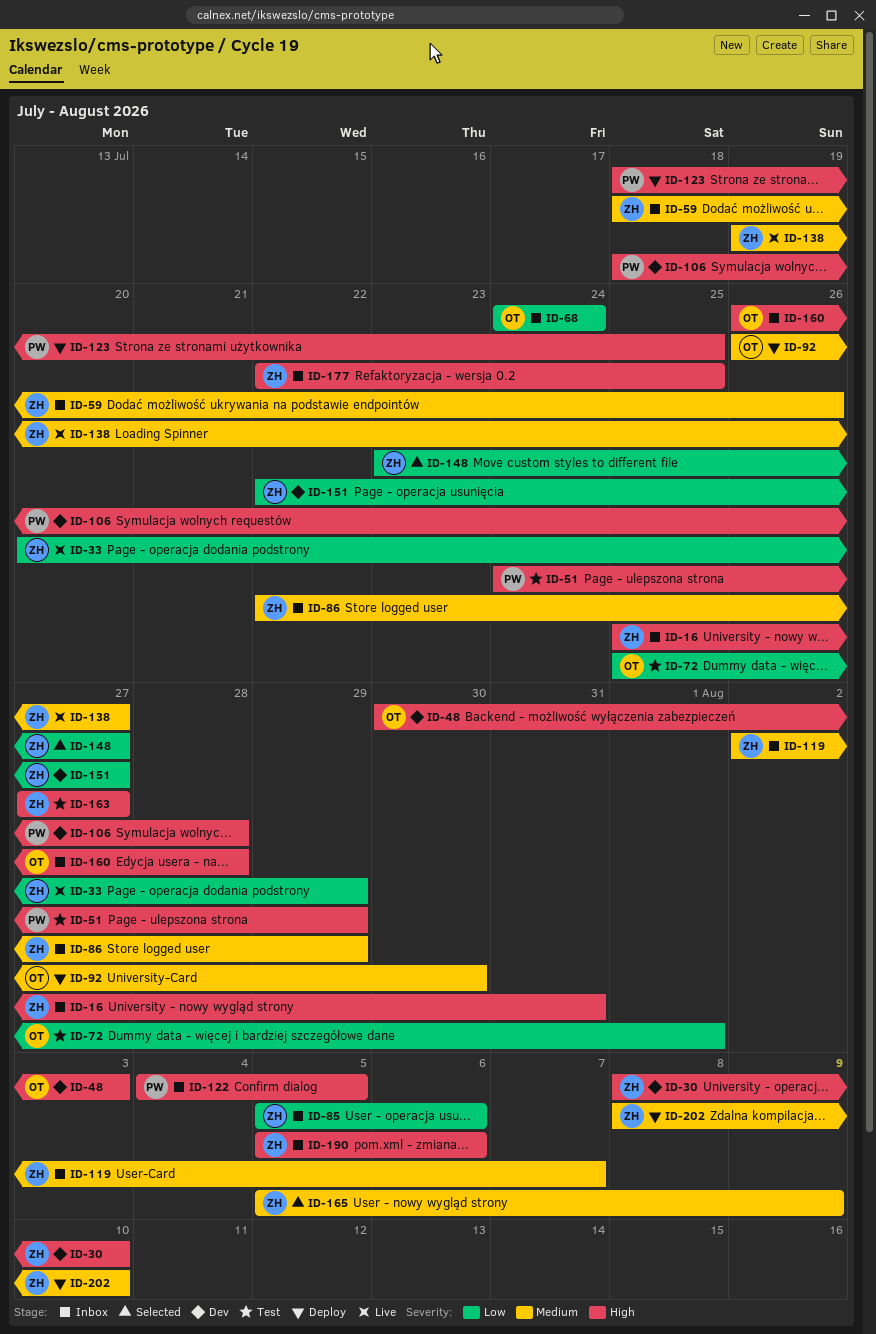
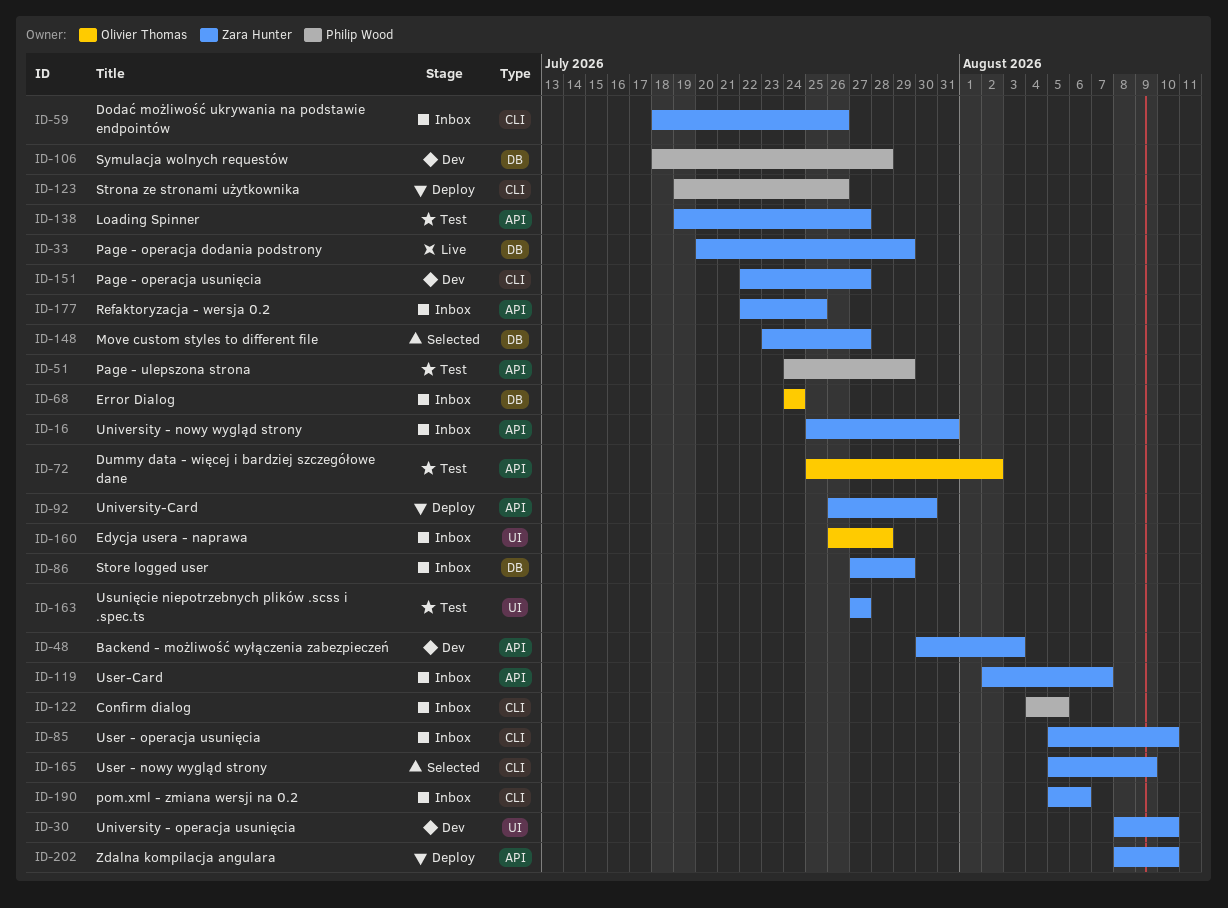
ID-48, owner: Olivier Thomas -> Zara Hunter
ID-72, due: Aug 1 -> Aug 2
ID-85, due: Aug 6 -> Aug 10
ID-86, start: Jul 22 -> Jul 27
ID-92, owner: Olivier Thomas -> Zara Hunter
ID-123, start: Jul 18 -> Jul 19
ID-123, due: Jul 25 -> Jul 26
ID-138, status: Live -> Test

